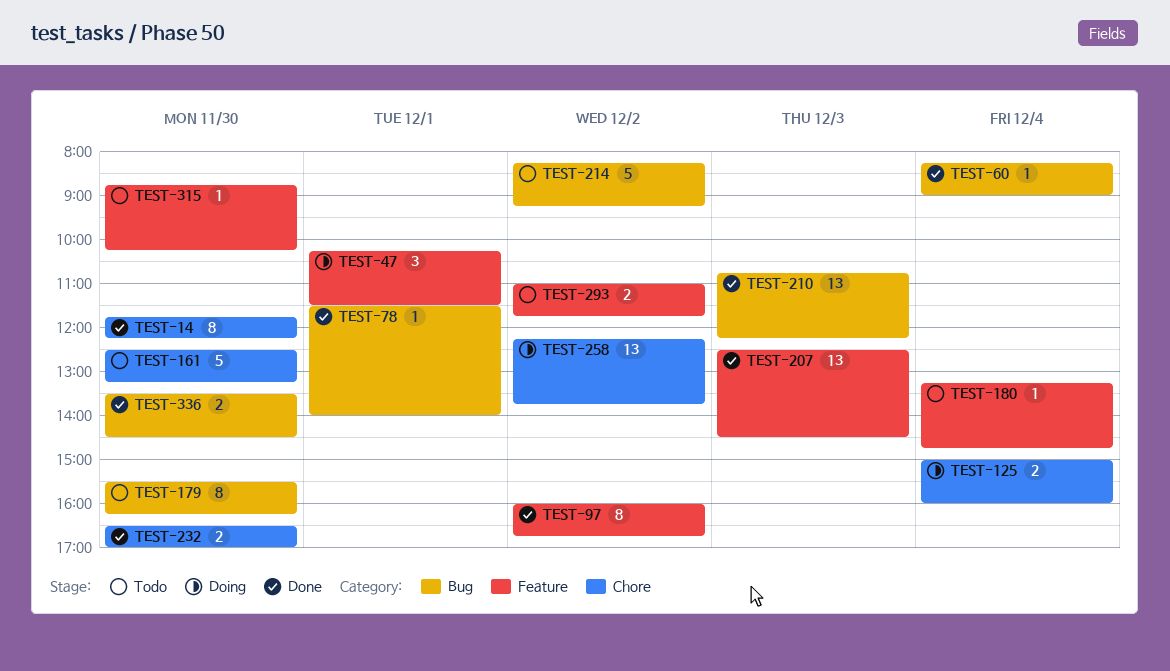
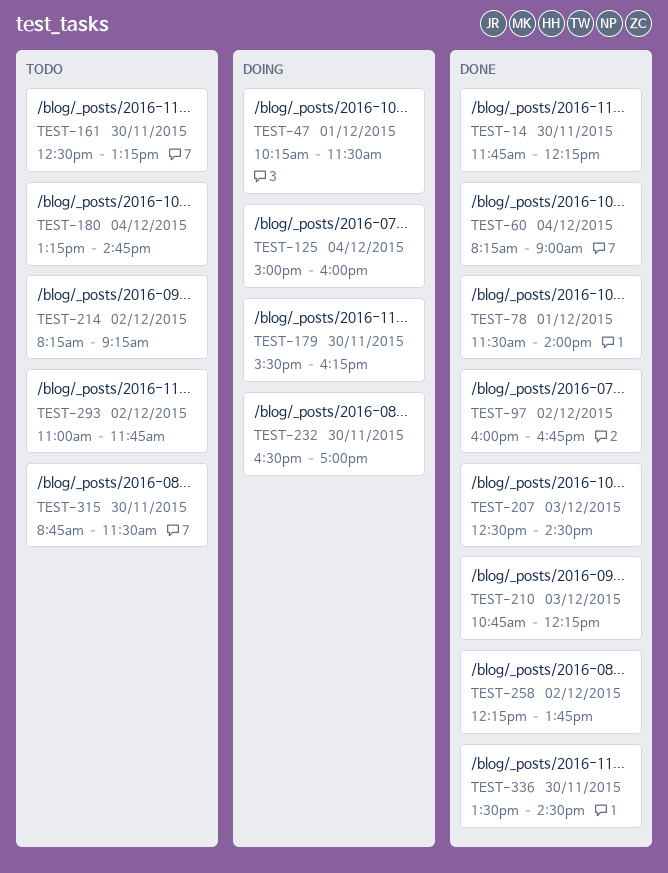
TEST-179, status: Todo -> Doing
TEST-232, status: Done -> Doing
TEST-258, status: Doing -> Done
TEST-315, ends: 10:15 -> 11:30

